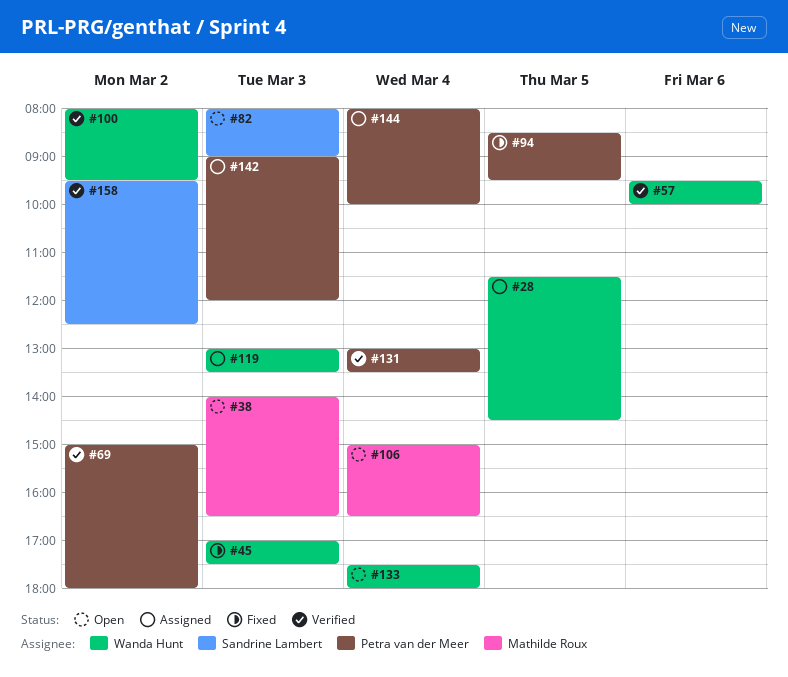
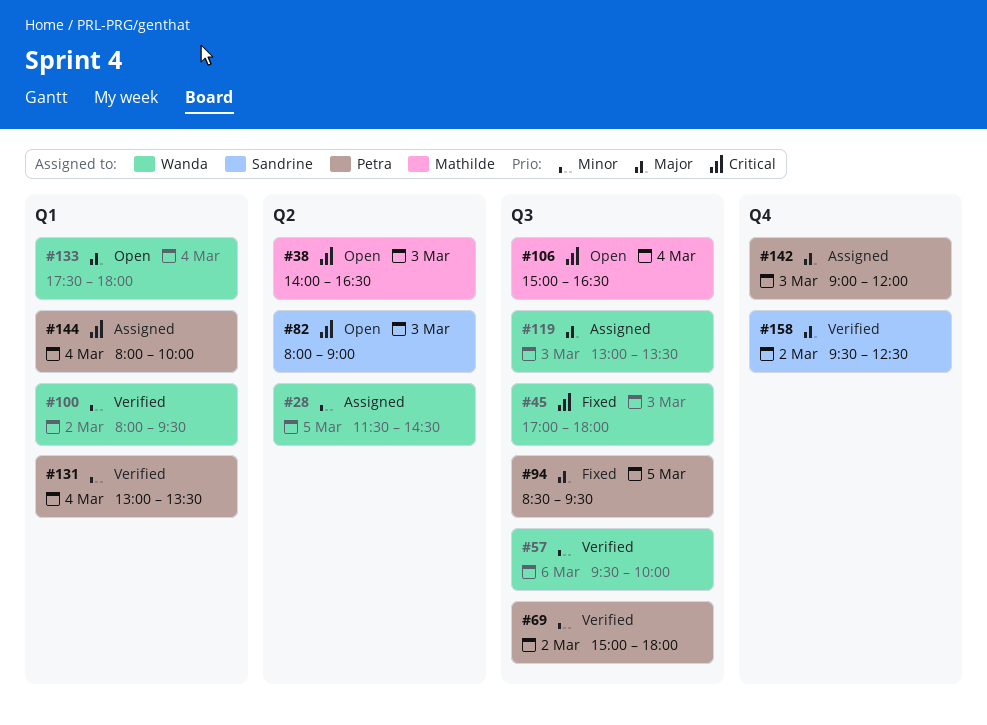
#45, ends: 17:30 -> 18:00

